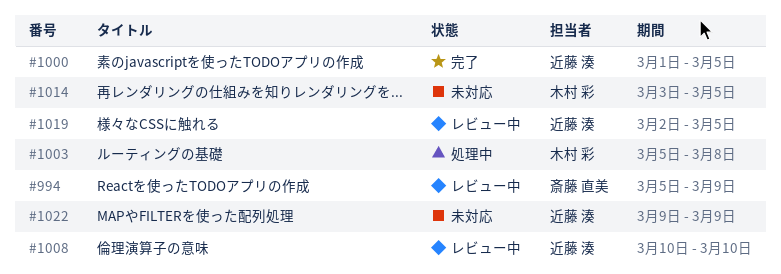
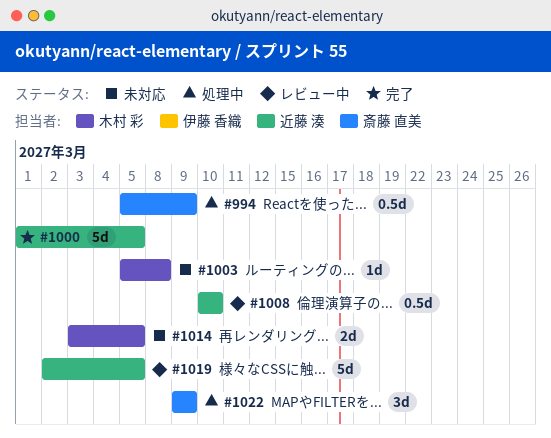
#994, status: レビュー中 -> 処理中
#1003, status: 処理中 -> 未対応
#1022, status: 未対応 -> 処理中
#1022, owner: 近藤 湊 -> 斎藤 直美

